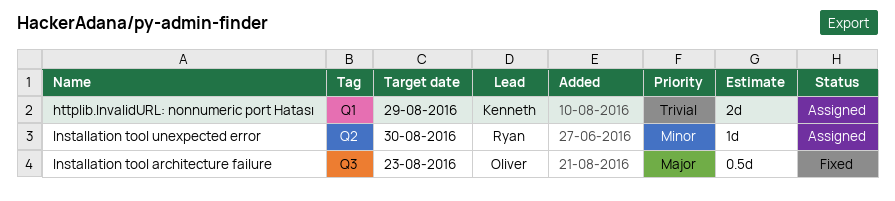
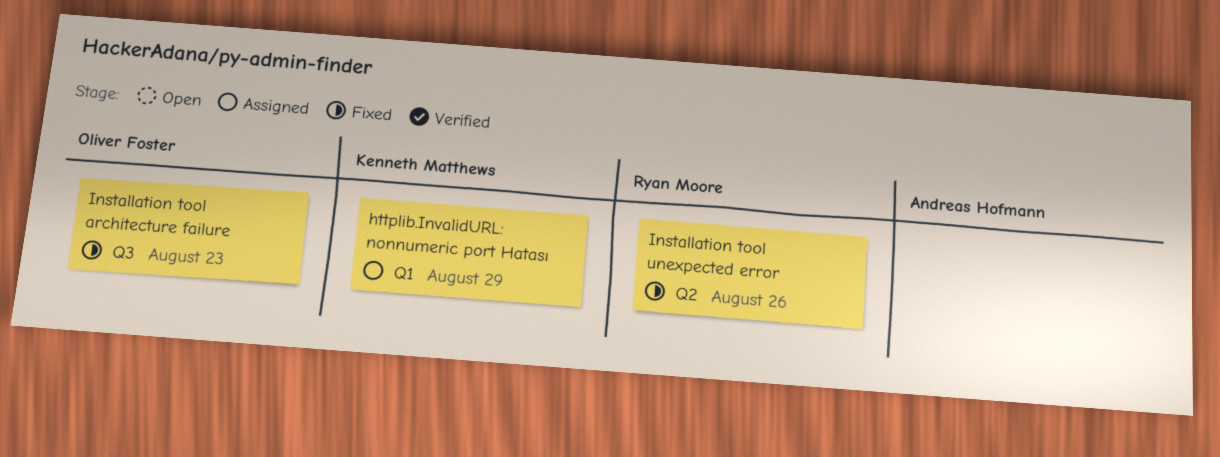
Installation tool unexpected error, status: Assigned -> Fixed
Installation tool unexpected error, due: Aug 30 -> Aug 26

